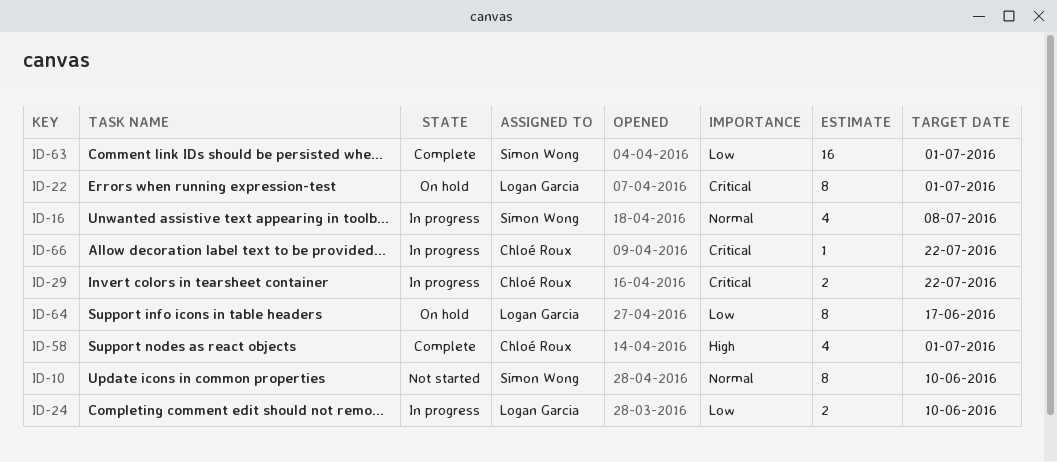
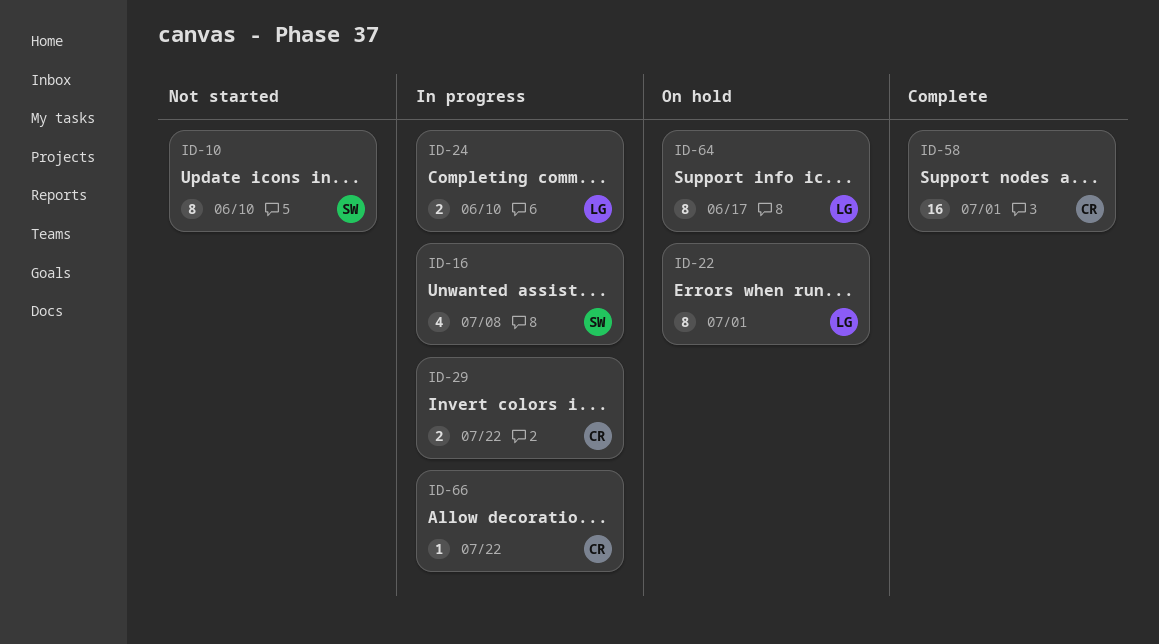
ID-58, estimate: 4 -> 16
ID-63: present -> none

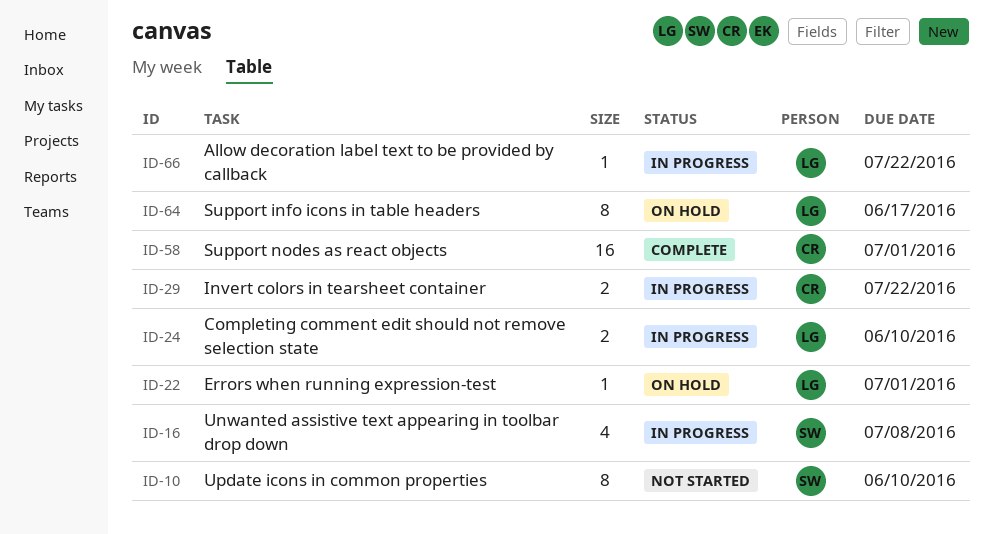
ID-22, estimate: 8 -> 1
ID-66, owner: CR -> LG

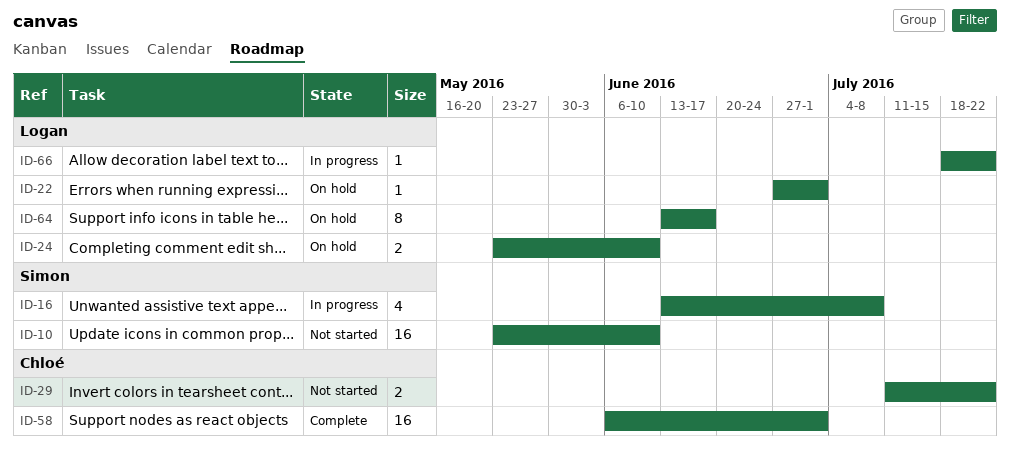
ID-10, estimate: 8 -> 16
ID-24, status: In progress -> On hold
ID-29, status: In progress -> Not started

